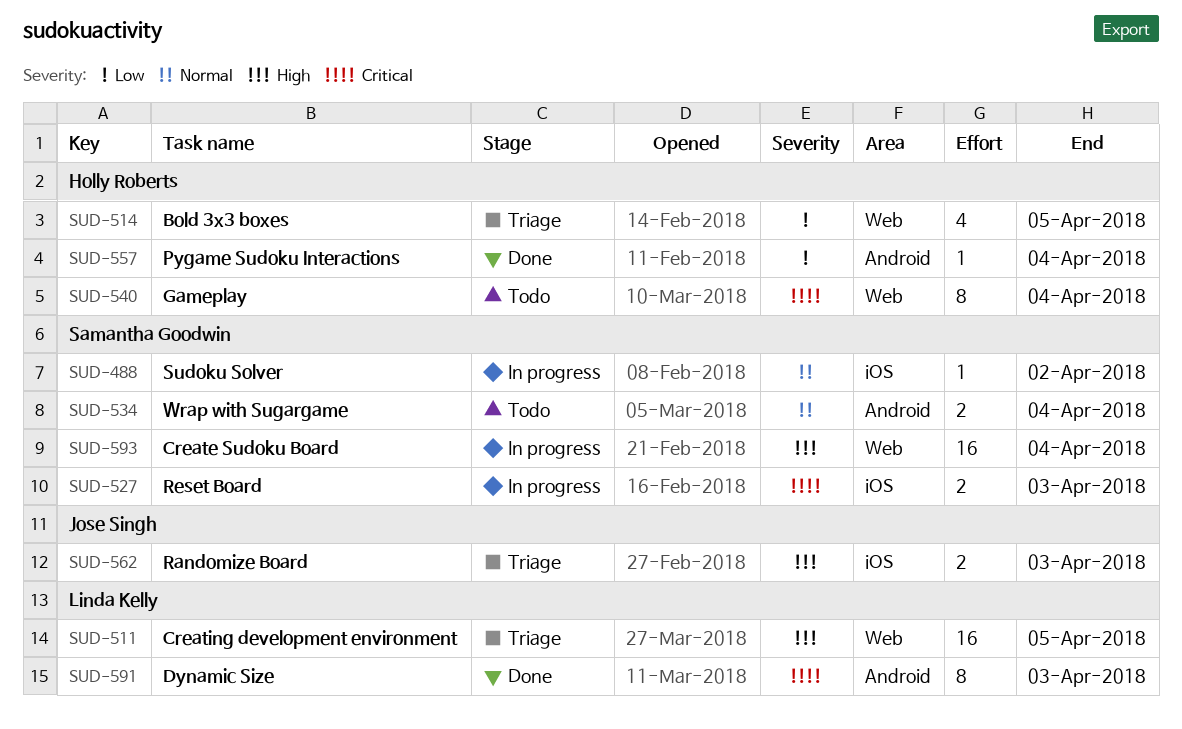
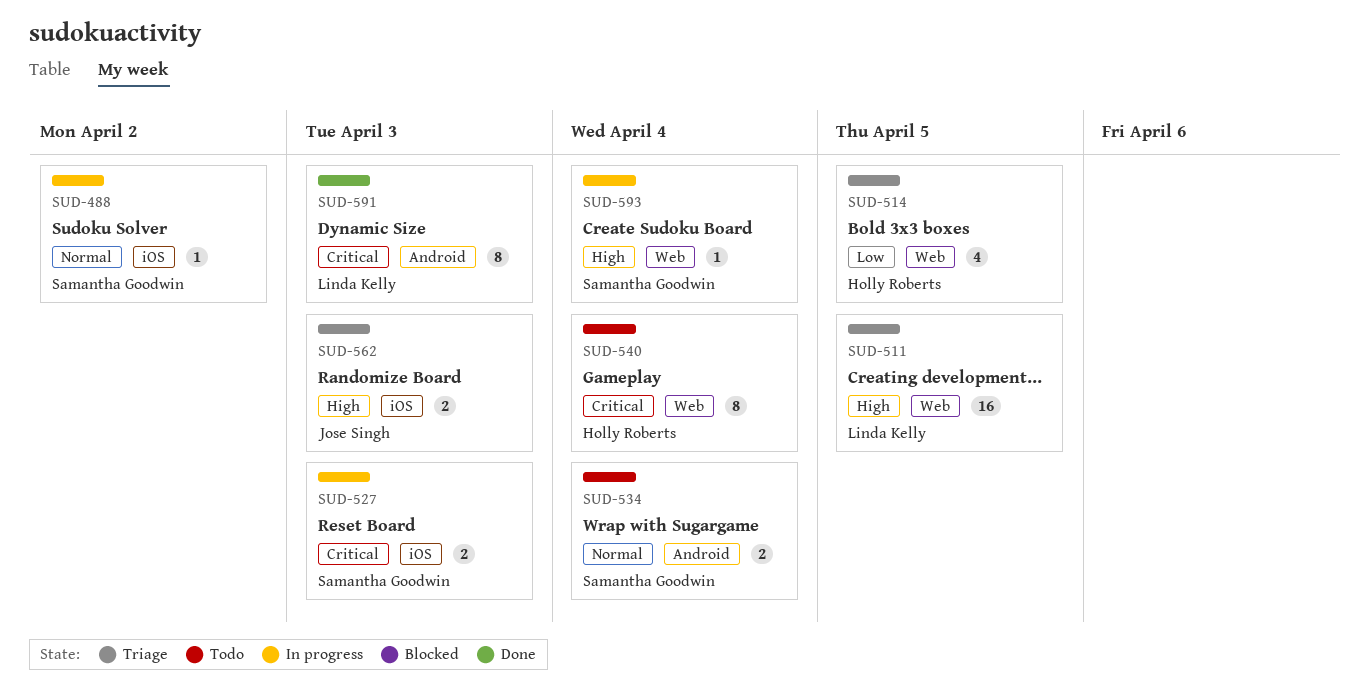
SUD-557: present -> none
SUD-593, estimate: 16 -> 1

